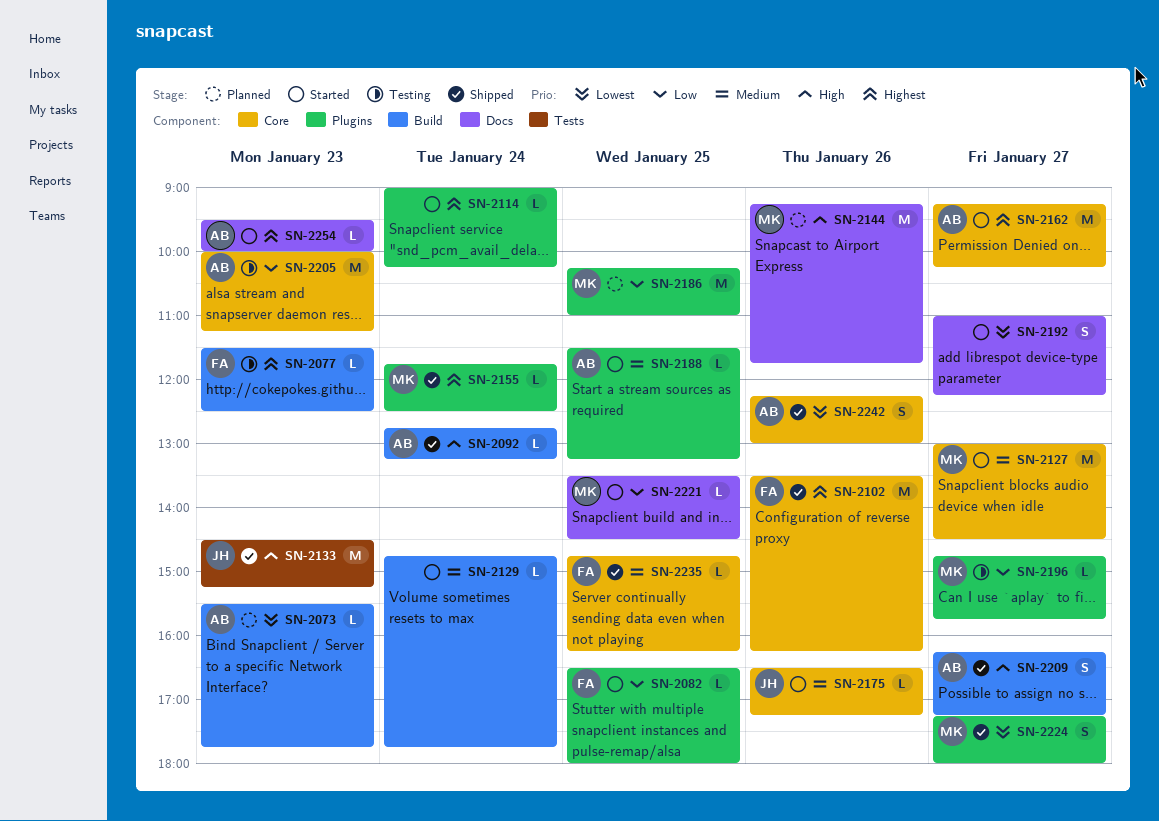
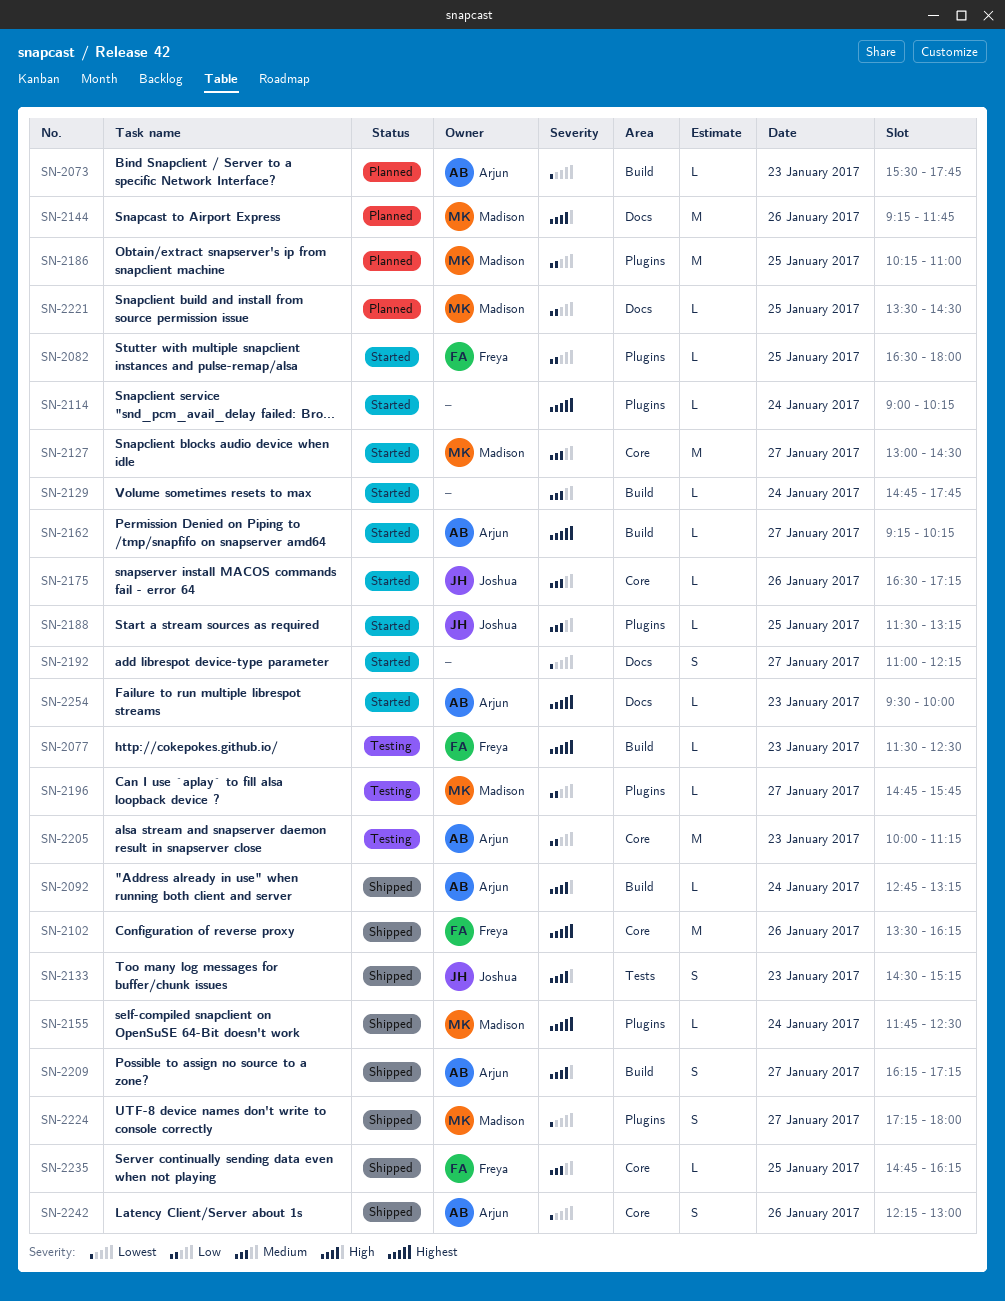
SN-2133, estimate: M -> S
SN-2162, label: Core -> Build
SN-2162, estimate: M -> L
SN-2188, owner: Arjun -> Joshua
SN-2221, status: Started -> Planned

